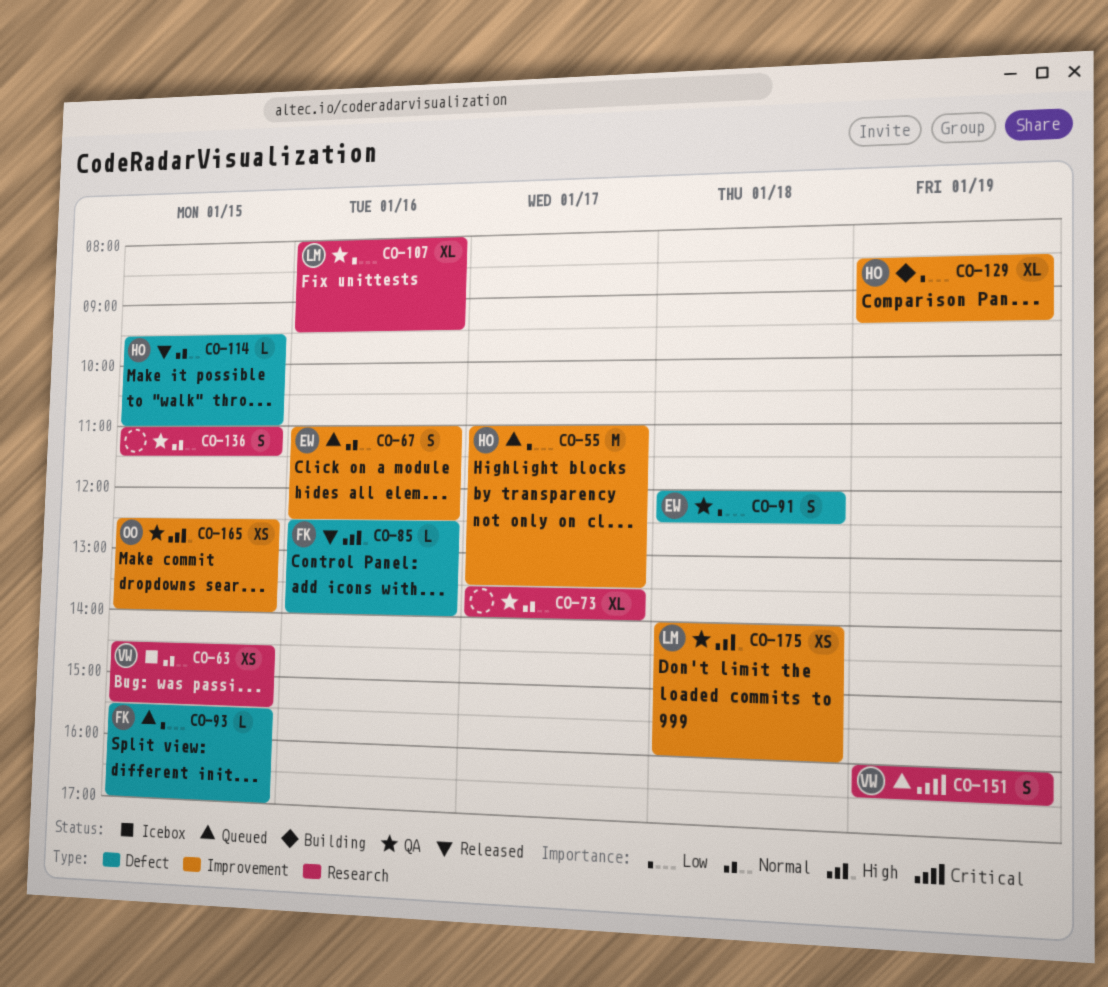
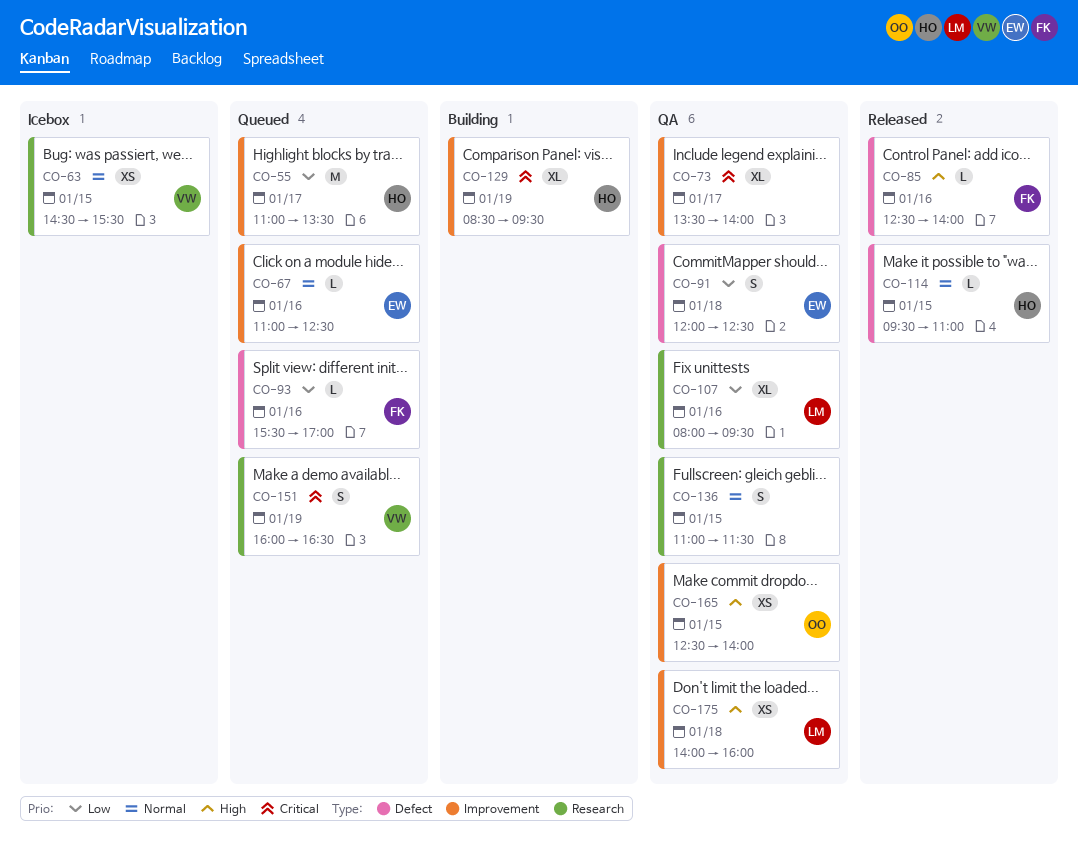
CO-67, estimate: S -> L
CO-73, priority: Normal -> Critical
CO-73, label: Research -> Improvement
CO-93, day: Jan 15 -> Jan 16
CO-129, priority: Low -> Critical

